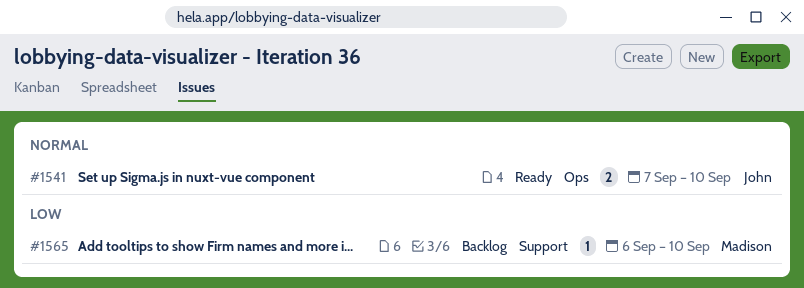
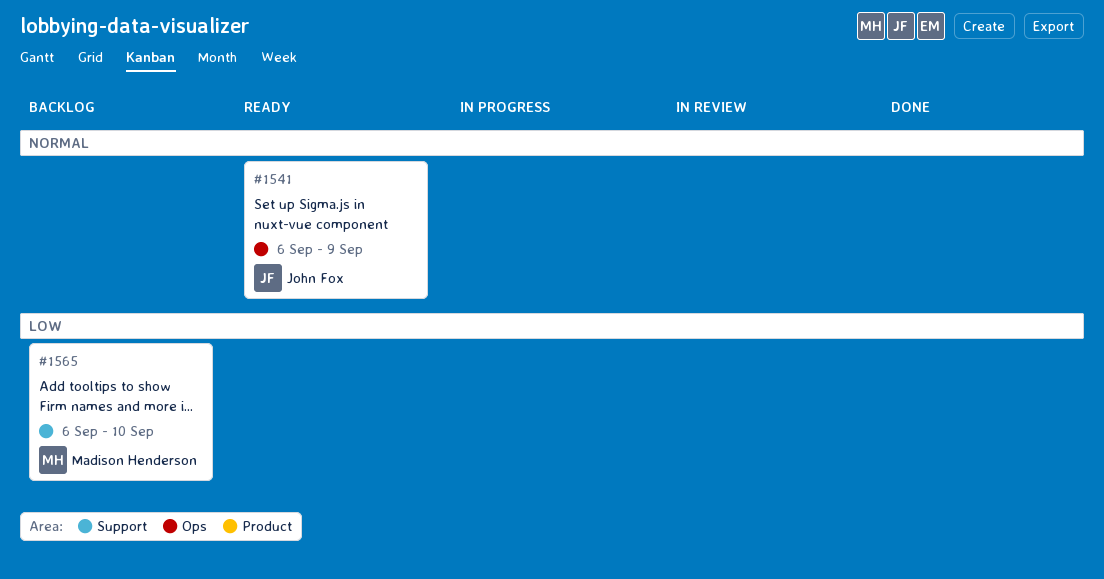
#1541, start: Sep 7 -> Sep 6
#1541, due: Sep 10 -> Sep 9

